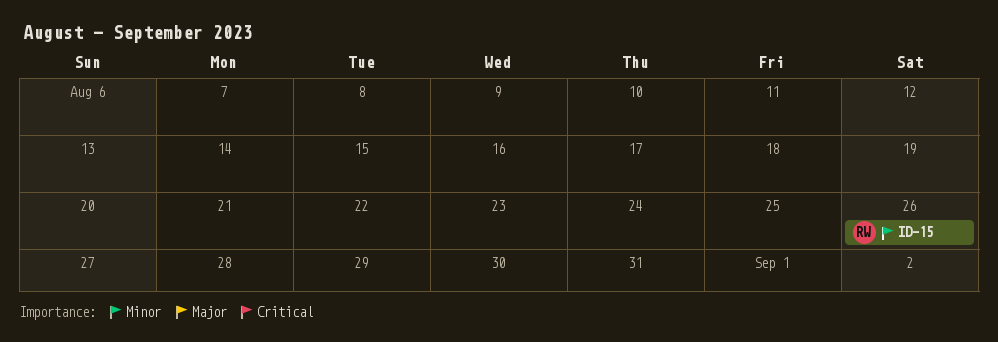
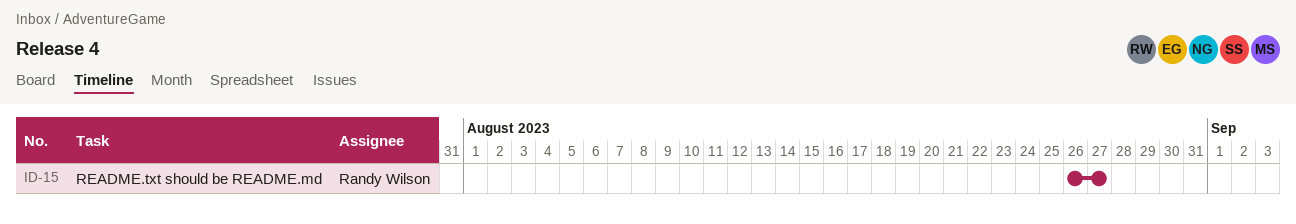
ID-15, due: Aug 26 -> Aug 27

